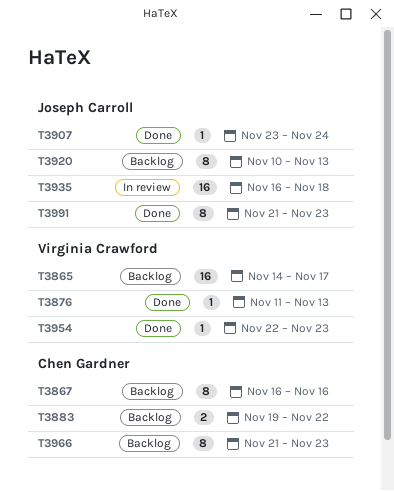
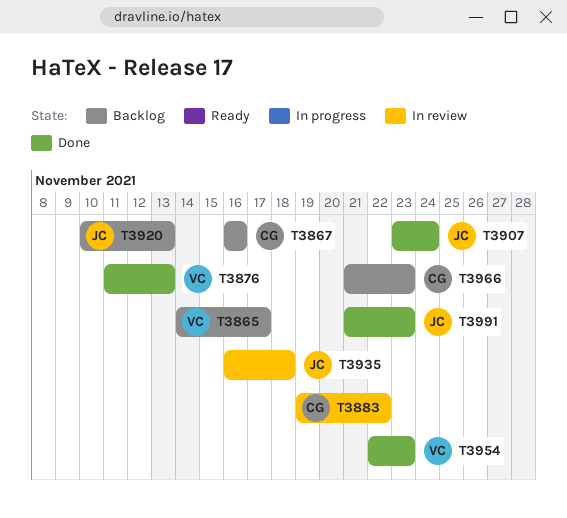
T3883, status: Backlog -> In review

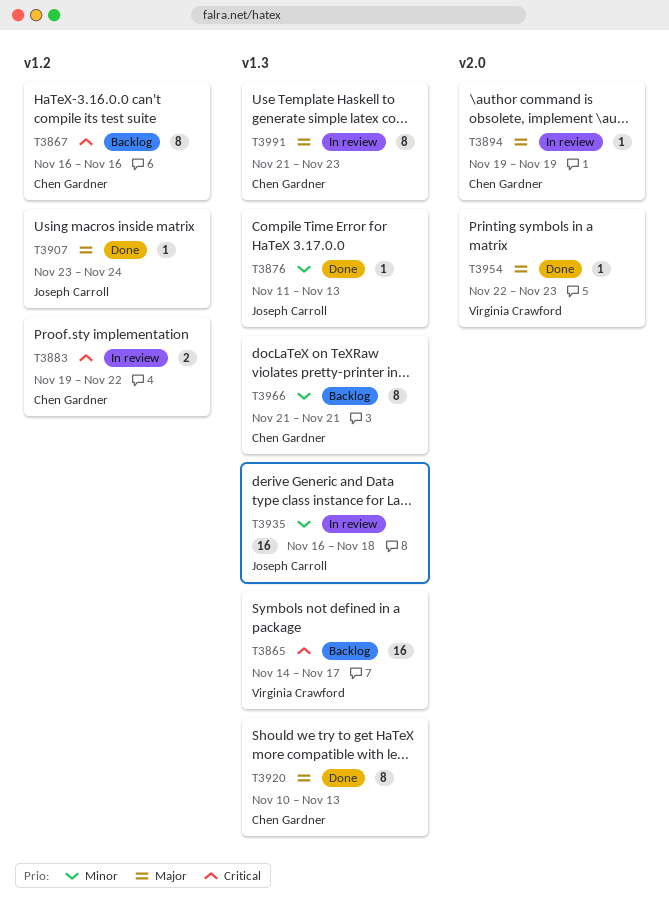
T3876, owner: Virginia Crawford -> Joseph Carroll
T3894: none -> present
T3920, status: Backlog -> Done
T3920, owner: Joseph Carroll -> Chen Gardner
T3966, due: Nov 23 -> Nov 21
T3991, status: Done -> In review
T3991, owner: Joseph Carroll -> Chen Gardner

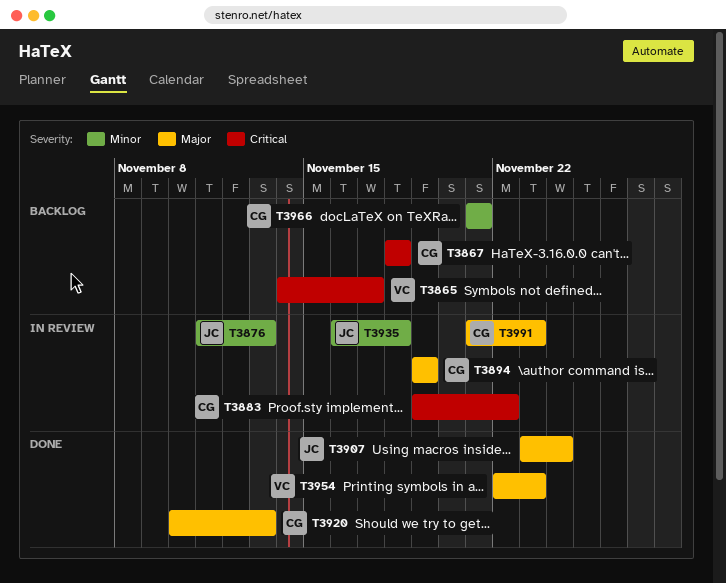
T3867, start: Nov 16 -> Nov 18
T3867, due: Nov 16 -> Nov 18
T3876, status: Done -> In review

